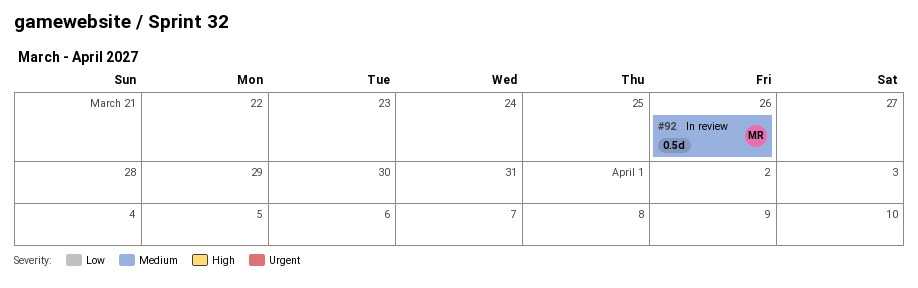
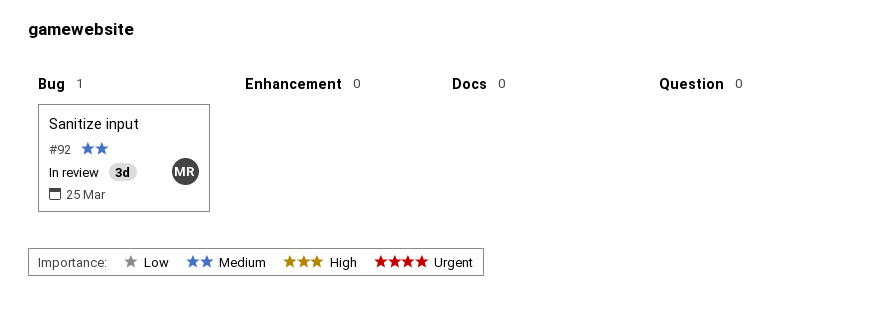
#92, estimate: 0.5d -> 3d
#92, due: Mar 26 -> Mar 25

